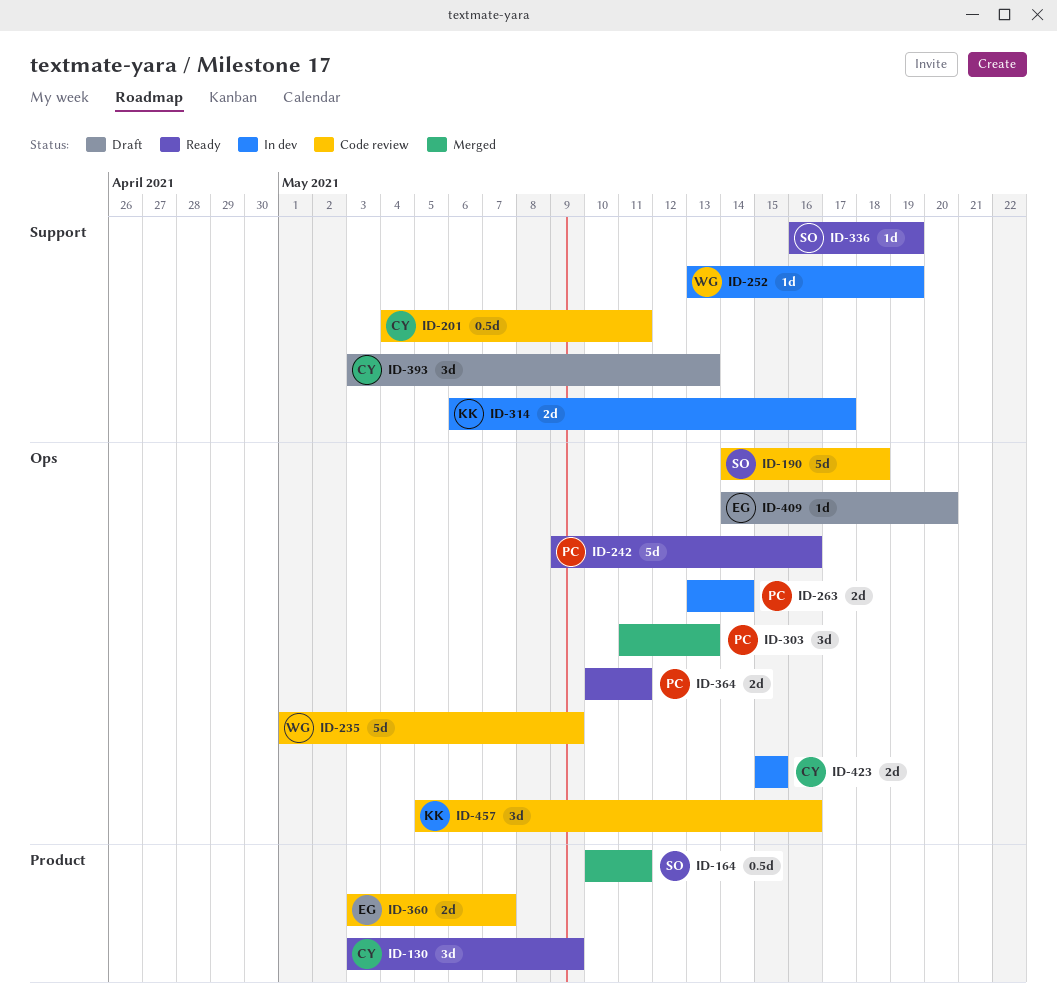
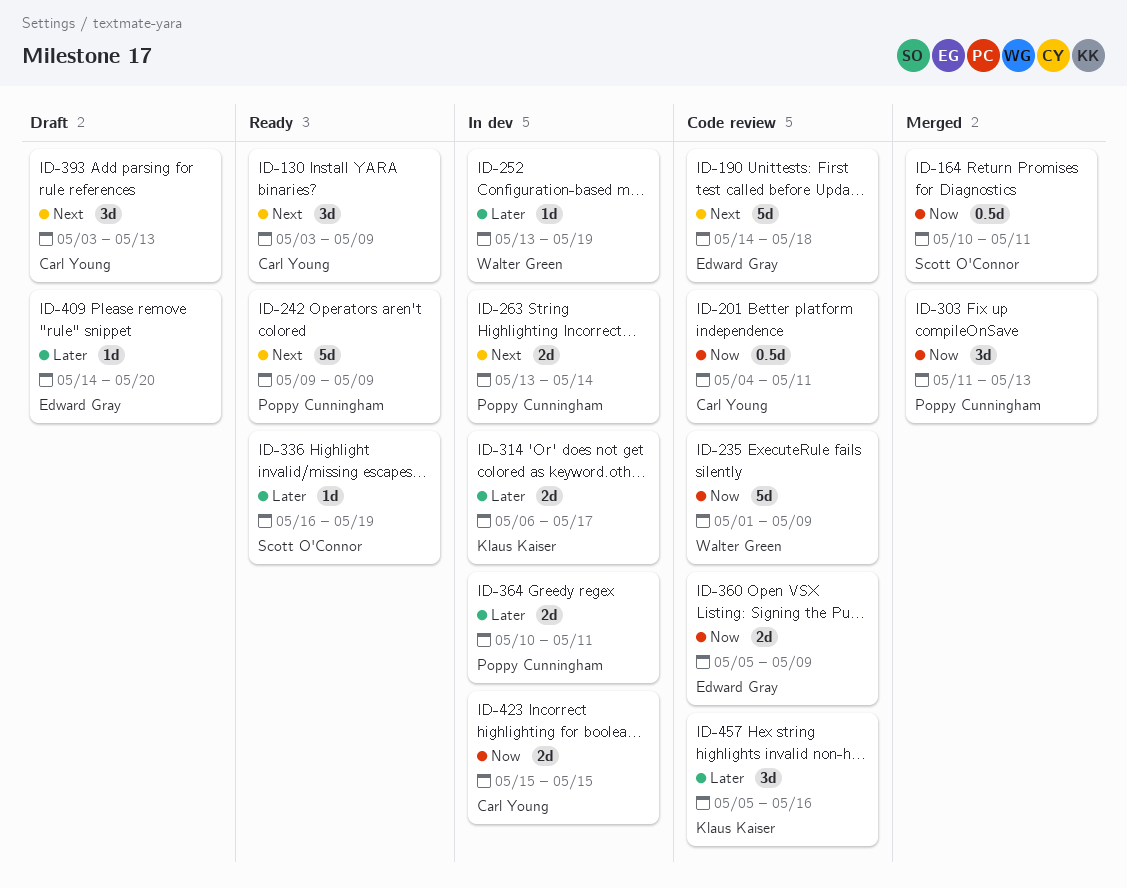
ID-190, owner: Scott O'Connor -> Edward Gray
ID-242, due: May 16 -> May 9
ID-360, start: May 3 -> May 5
ID-360, due: May 7 -> May 9
ID-364, status: Ready -> In dev

